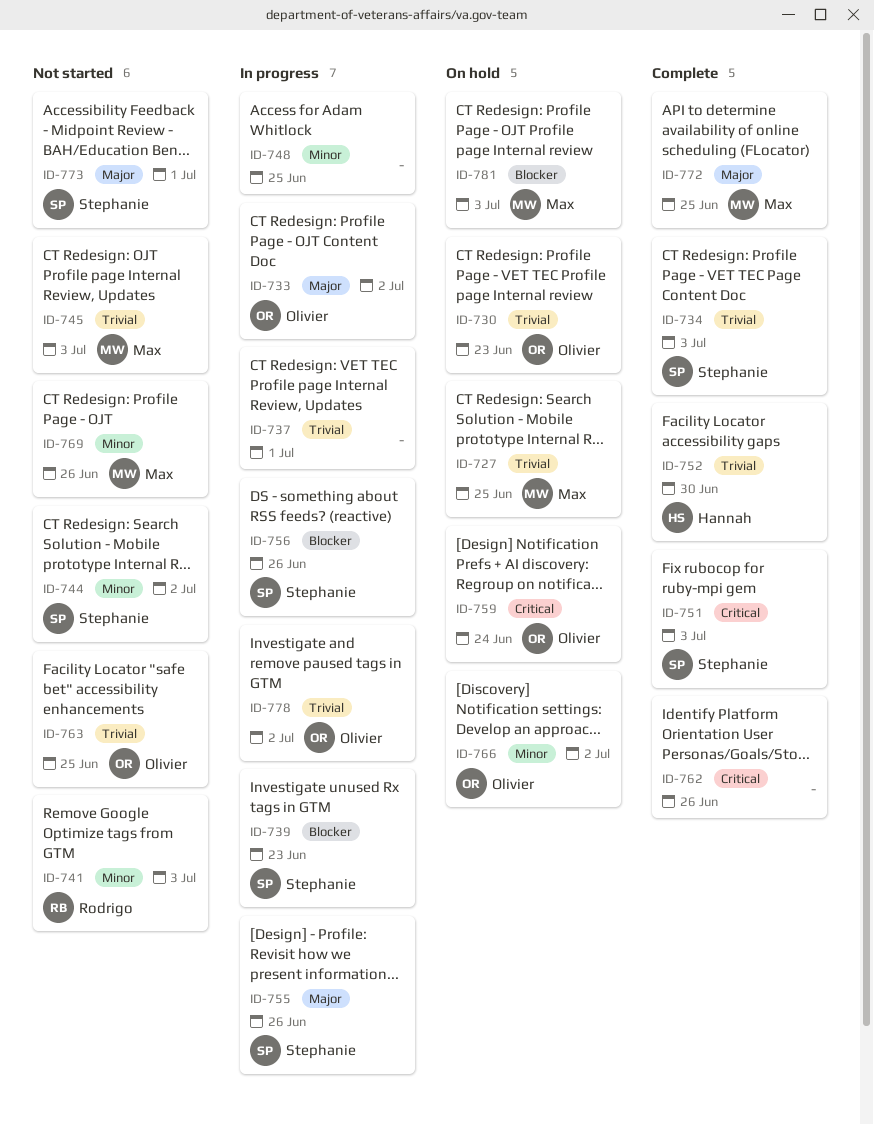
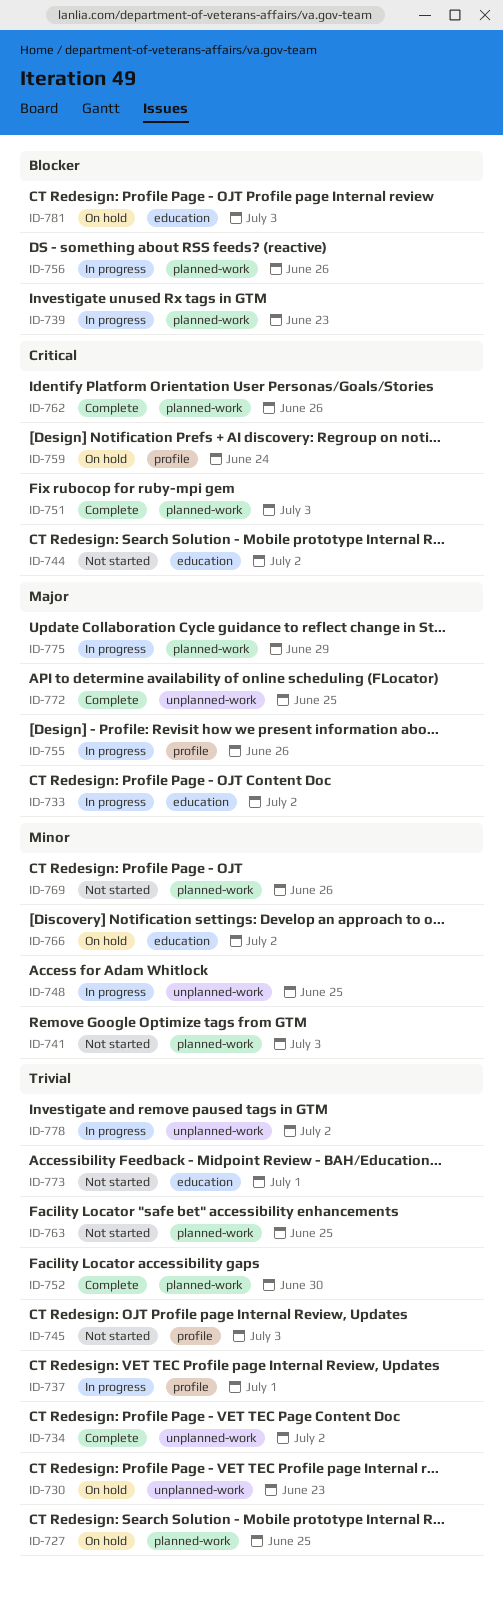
ID-734, due: Jul 3 -> Jul 2
ID-744, priority: Minor -> Critical
ID-773, priority: Major -> Trivial
ID-775: none -> present

